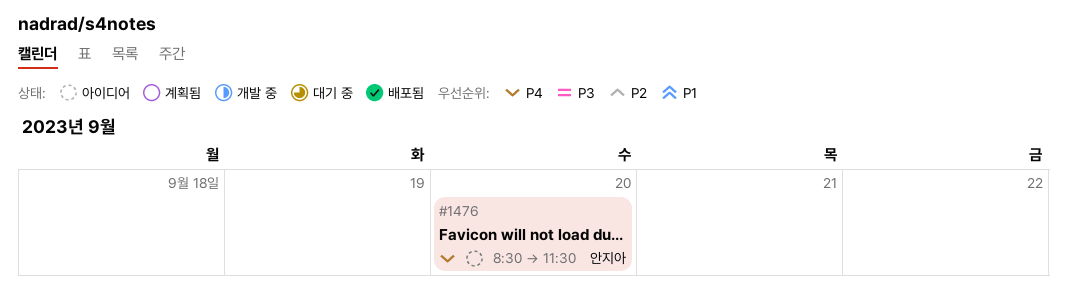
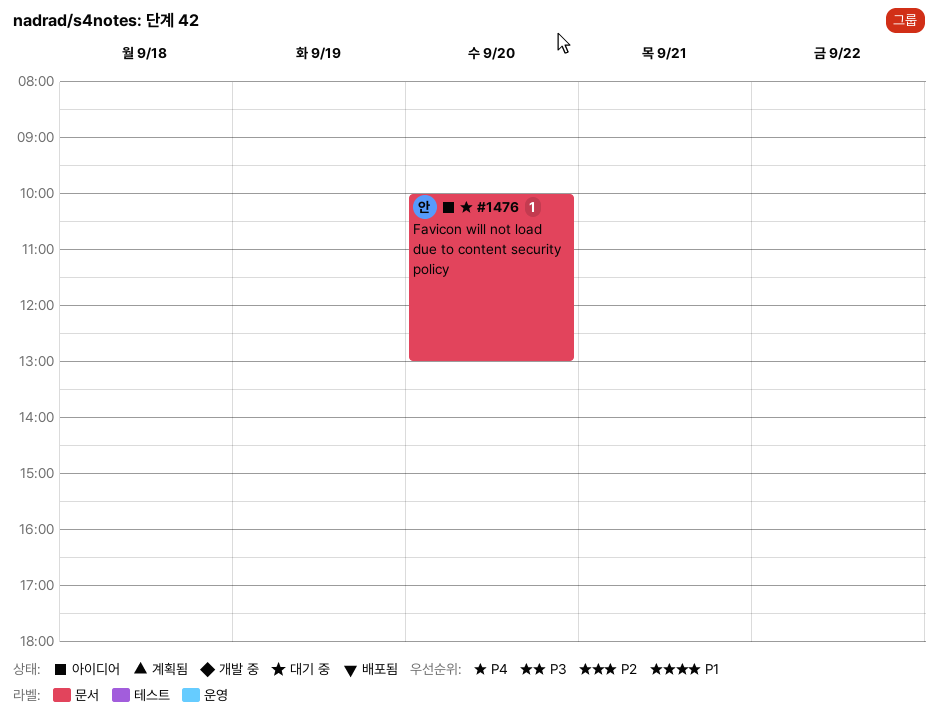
#1476, begins: 08:30 -> 10:00
#1476, ends: 11:30 -> 13:00

